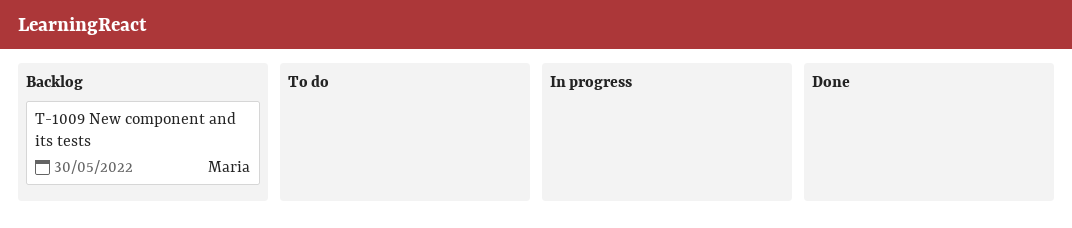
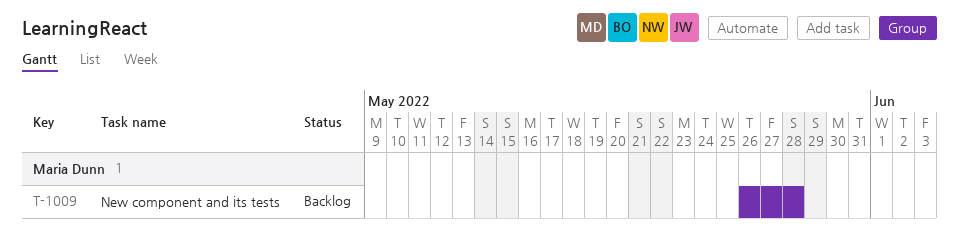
T-1009, due: May 30 -> May 28

